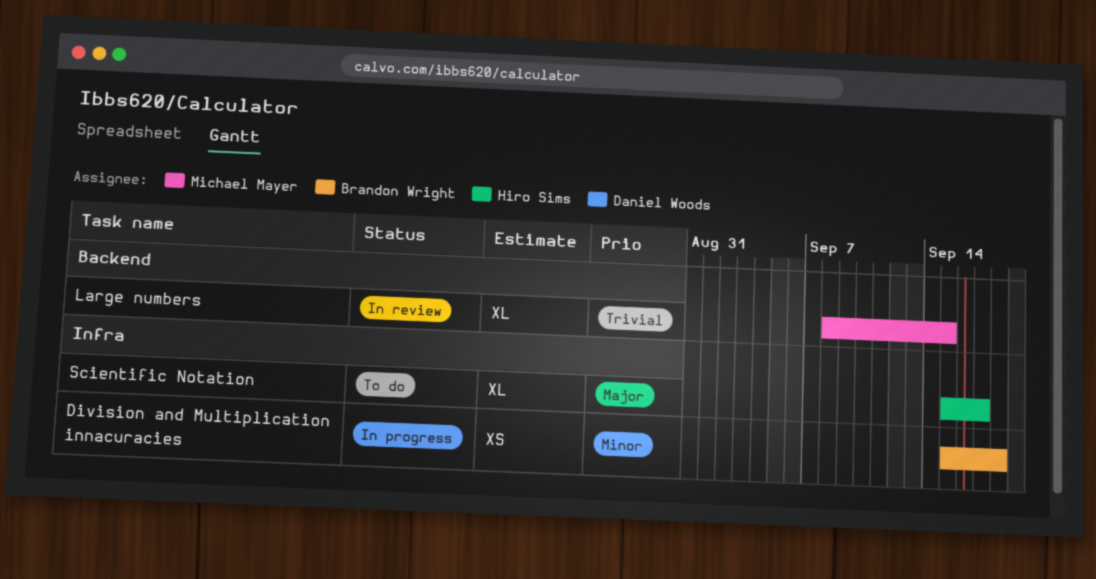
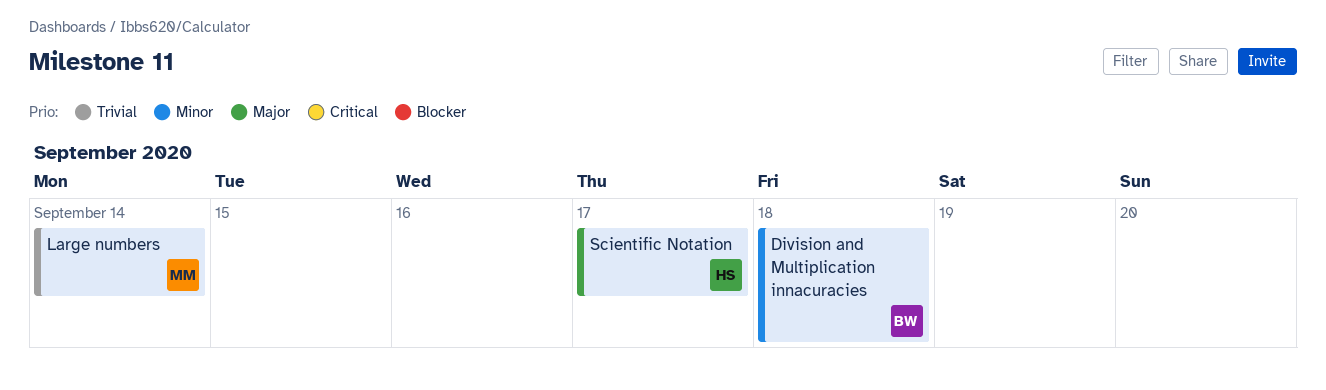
Large numbers, due: Sep 15 -> Sep 14

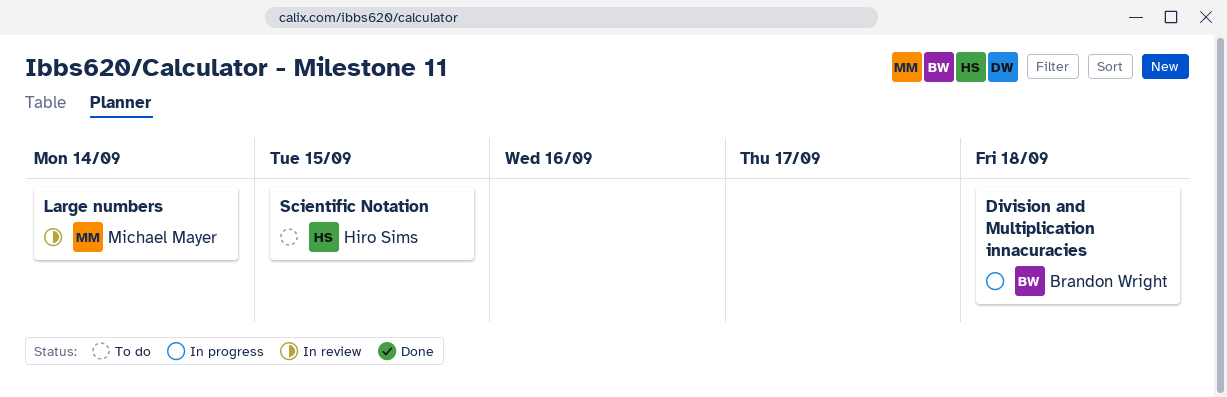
Scientific Notation, due: Sep 17 -> Sep 15

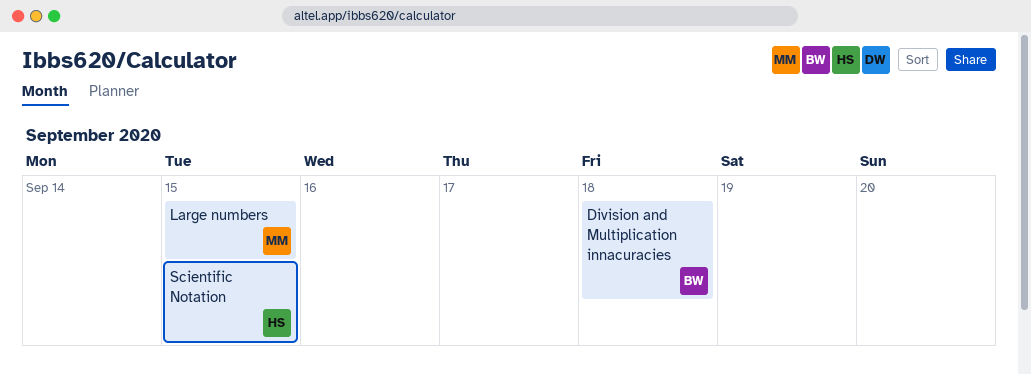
Large numbers, due: Sep 14 -> Sep 15

